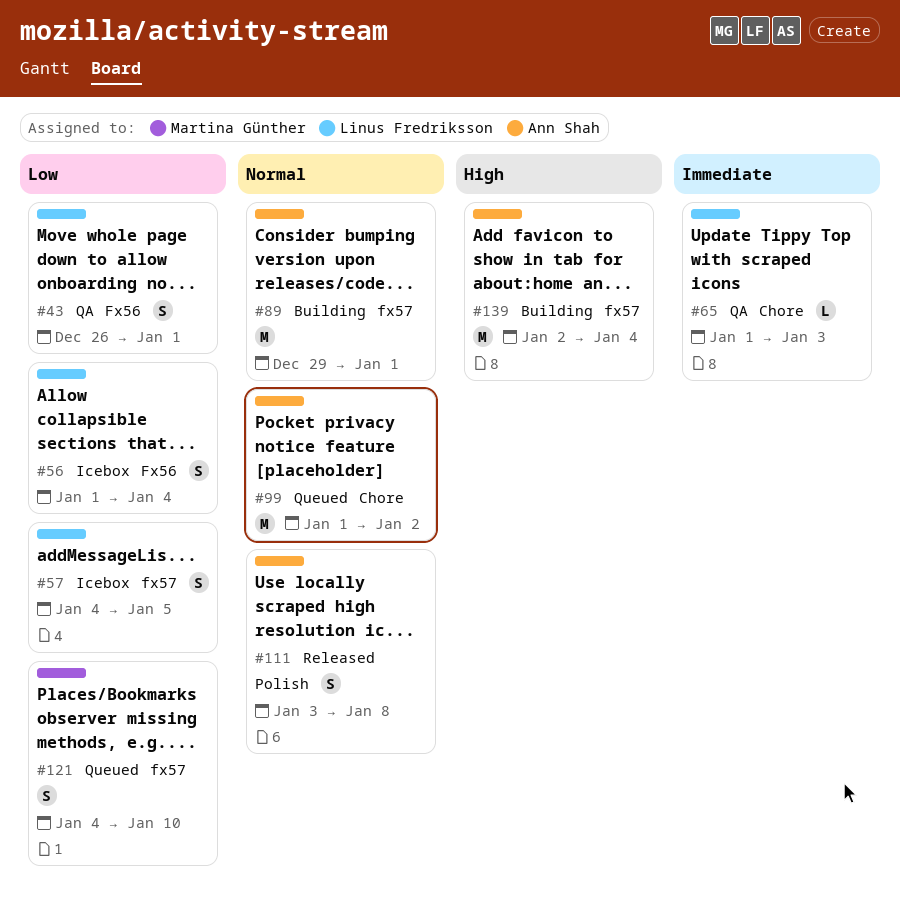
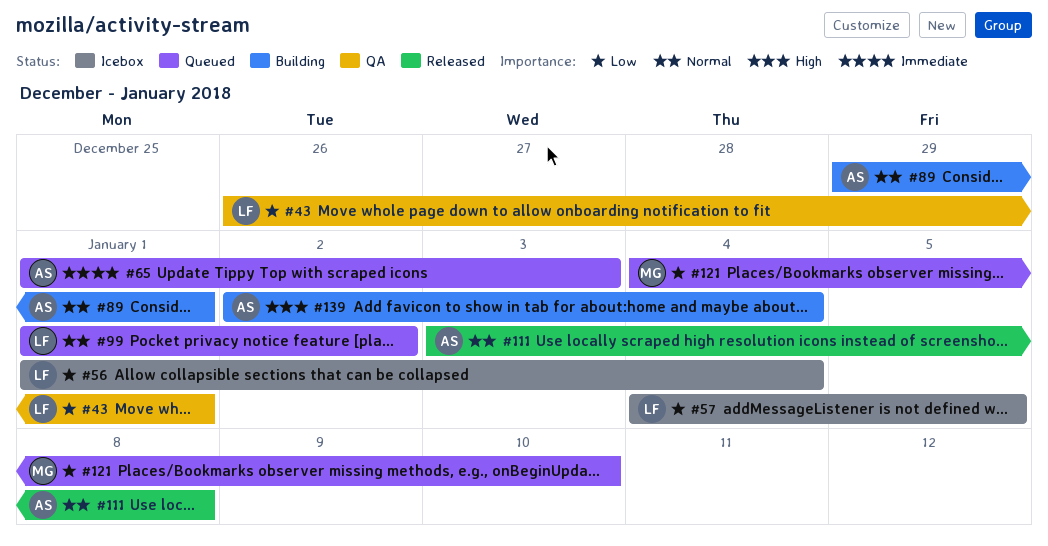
#65, status: QA -> Queued
#65, owner: Linus Fredriksson -> Ann Shah
#99, owner: Ann Shah -> Linus Fredriksson

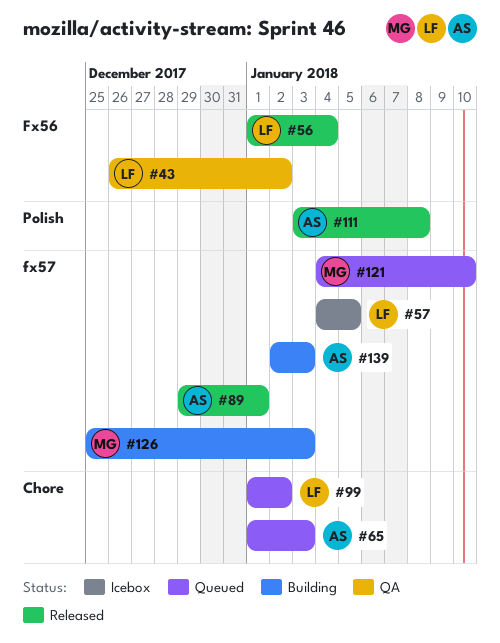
#43, due: Jan 1 -> Jan 2
#56, status: Icebox -> Released
#89, status: Building -> Released
#126: none -> present
#139, due: Jan 4 -> Jan 3

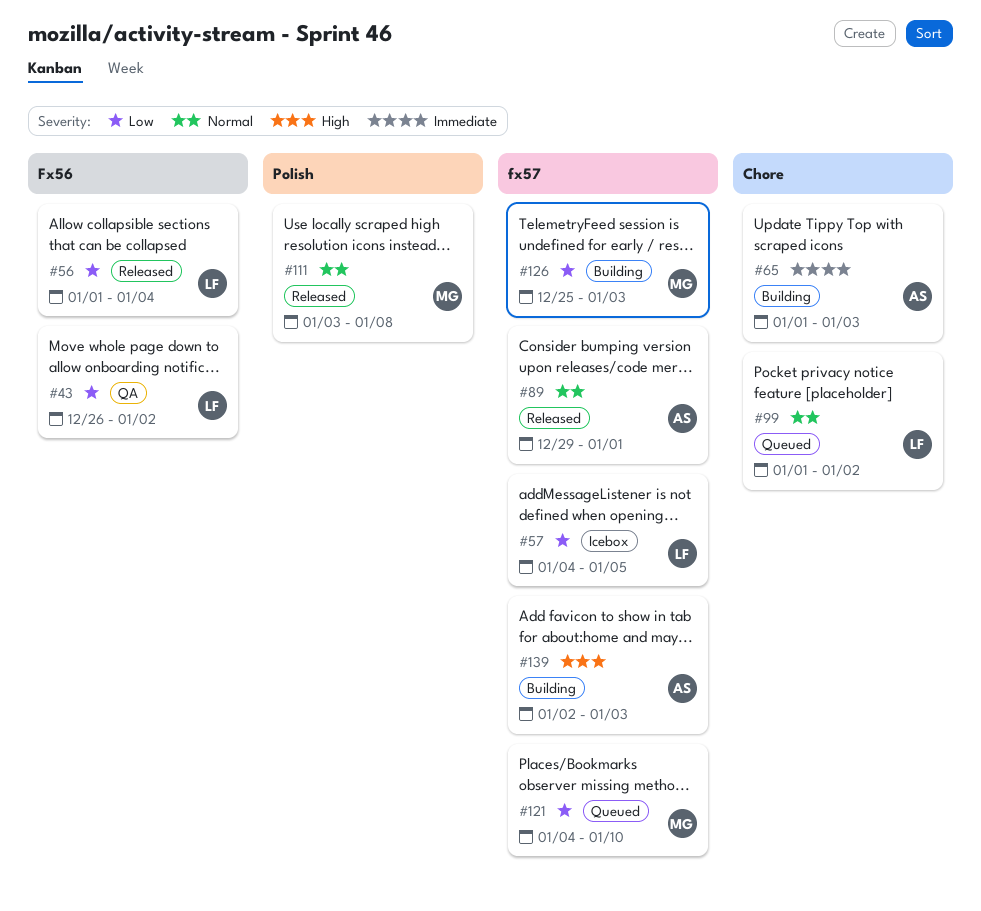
#65, status: Queued -> Building
#111, owner: AS -> MG

